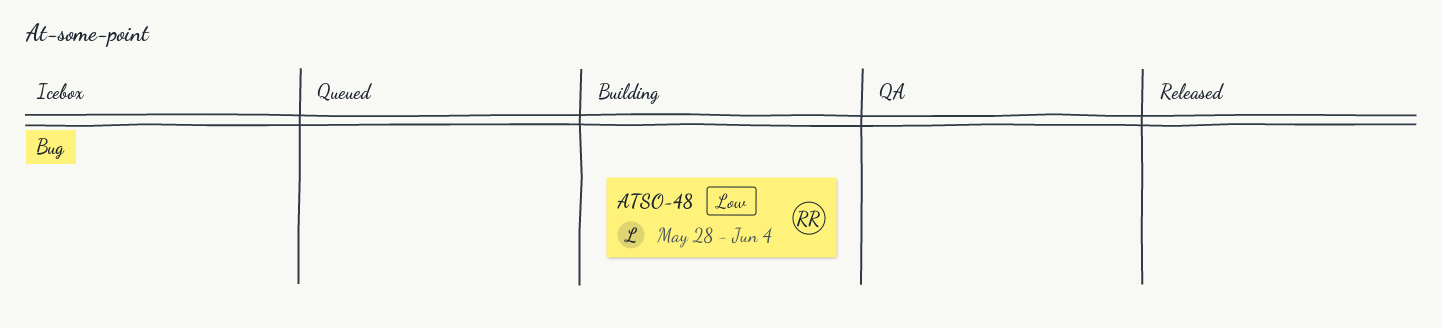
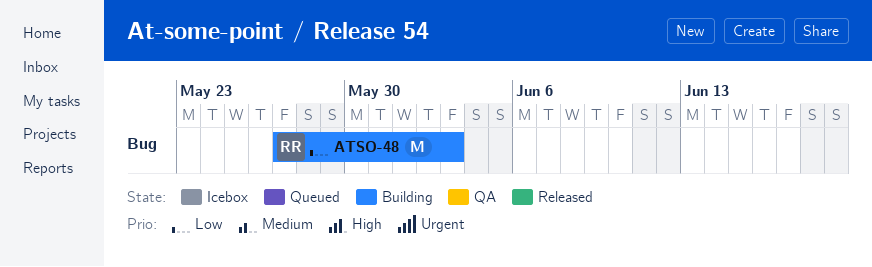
ATSO-48, estimate: L -> M
ATSO-48, start: May 28 -> May 27
ATSO-48, due: Jun 4 -> Jun 3

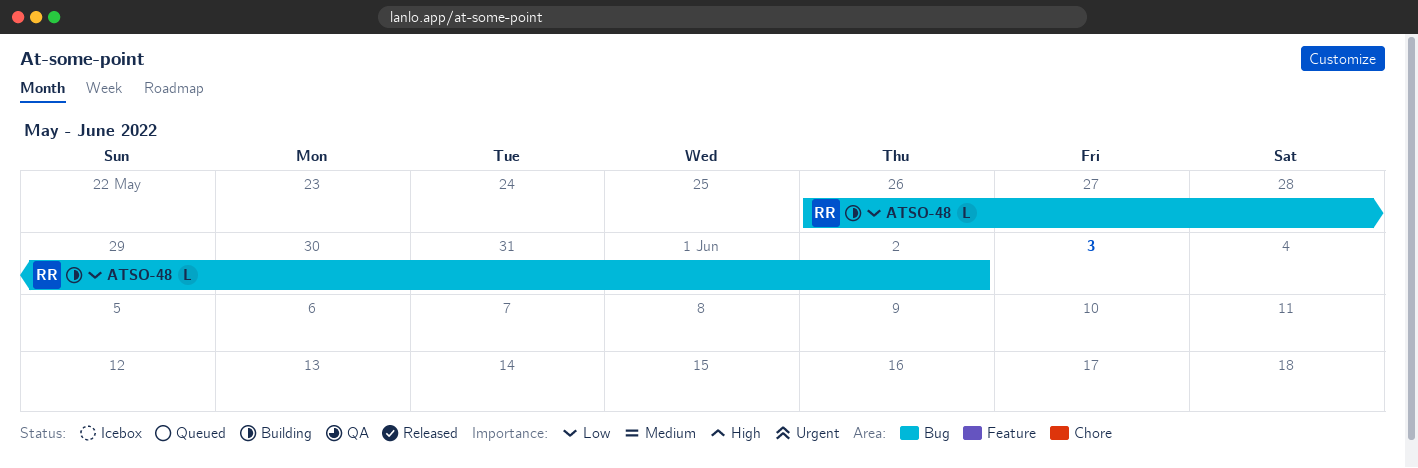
ATSO-48, estimate: M -> L
ATSO-48, start: May 27 -> May 26
ATSO-48, due: Jun 3 -> Jun 2

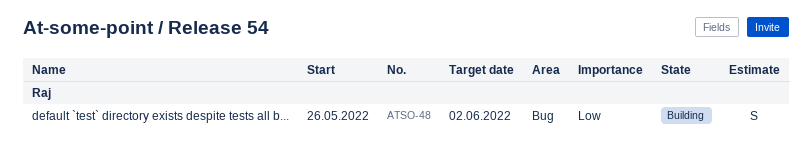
ATSO-48, estimate: L -> S

